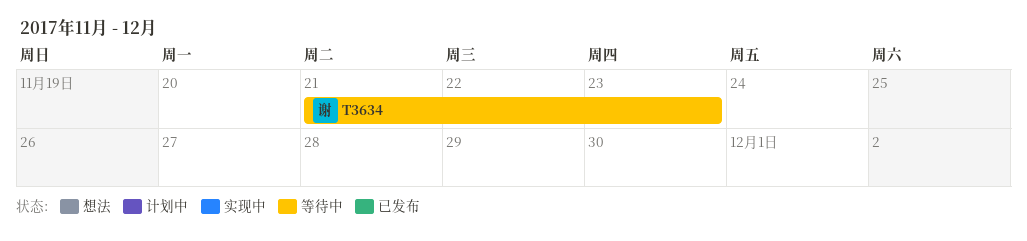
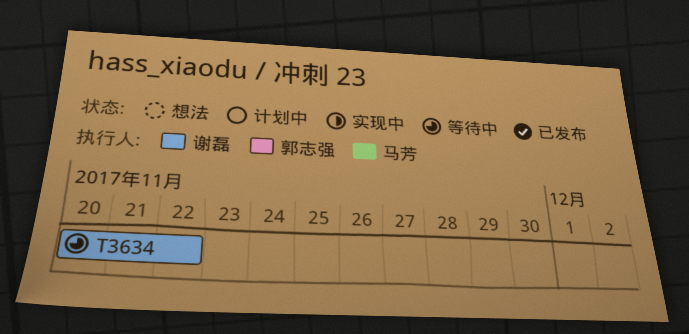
T3634, start: Nov 21 -> Nov 20
T3634, due: Nov 23 -> Nov 22

